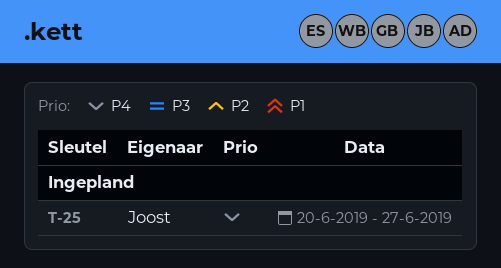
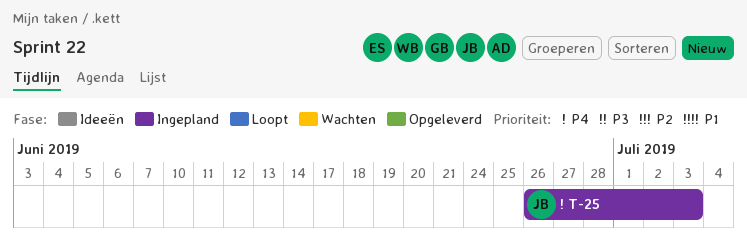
T-25, start: Jun 20 -> Jun 26
T-25, due: Jun 27 -> Jul 3

